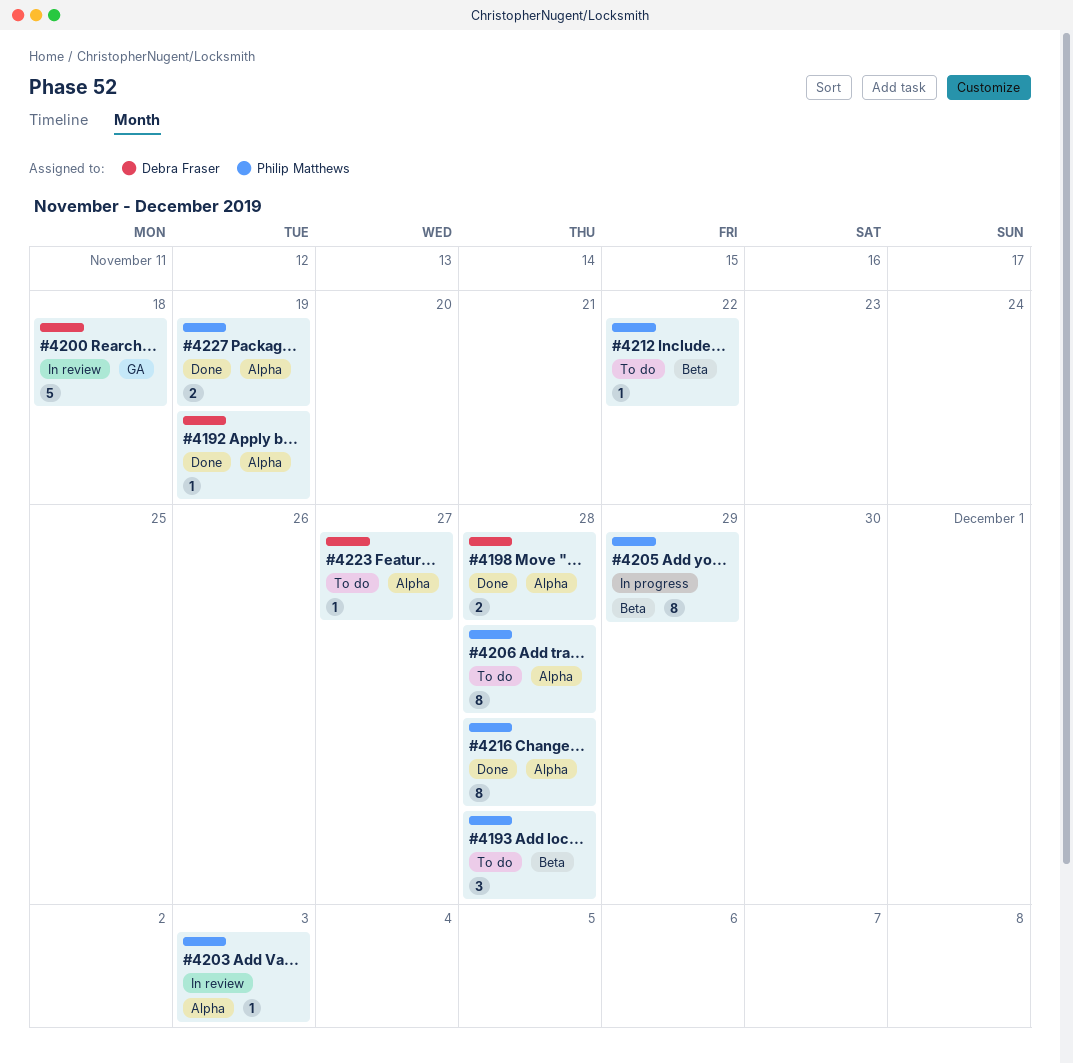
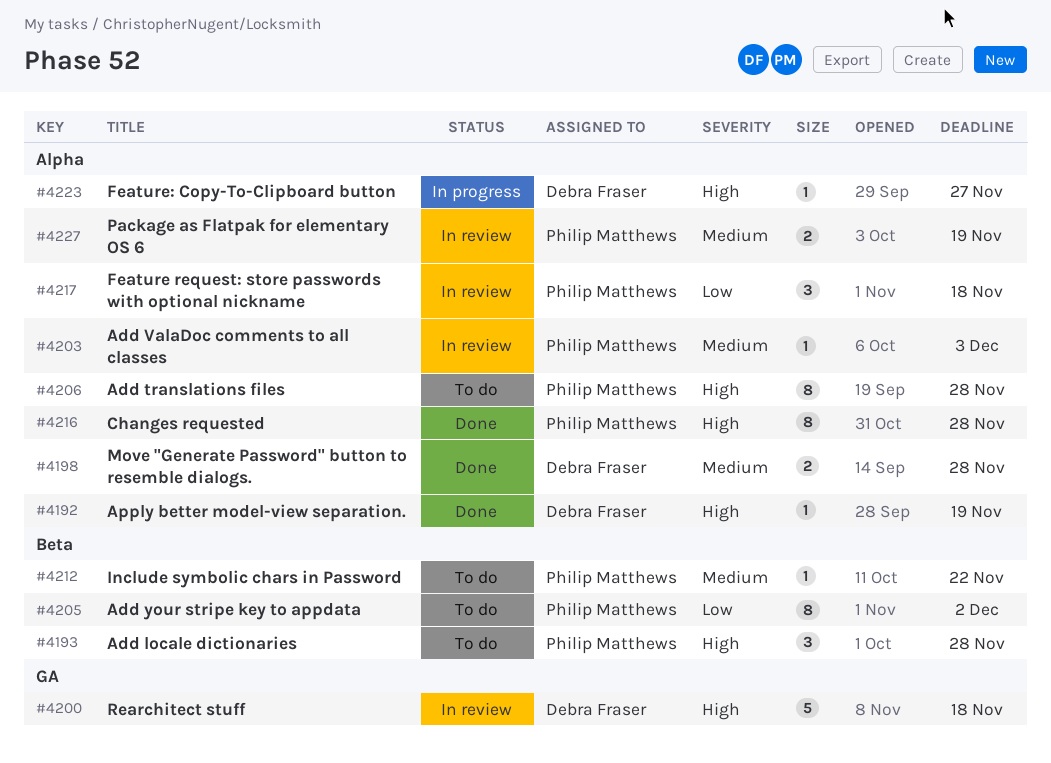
#4205, status: In progress -> To do
#4205, due: Nov 29 -> Dec 2
#4217: none -> present
#4223, status: To do -> In progress
#4227, status: Done -> In review

